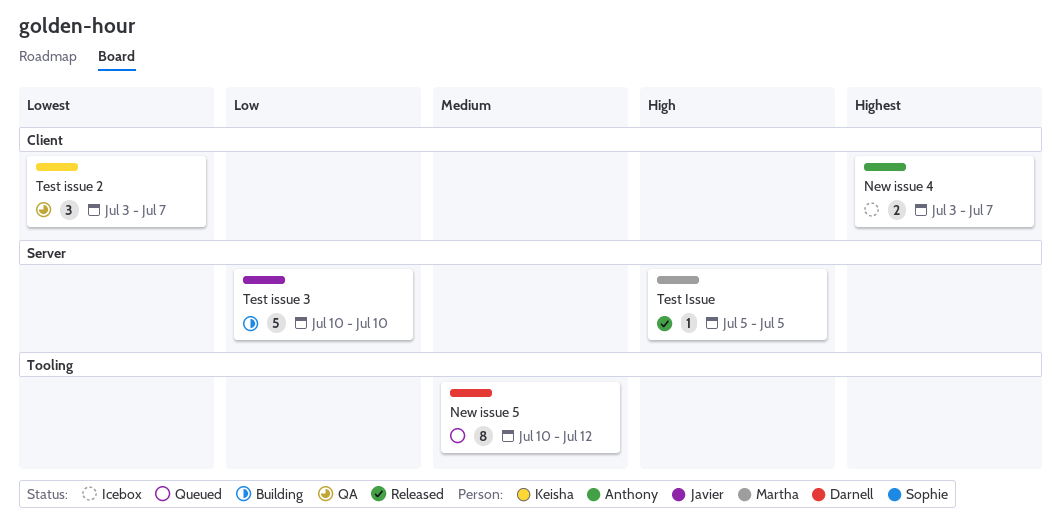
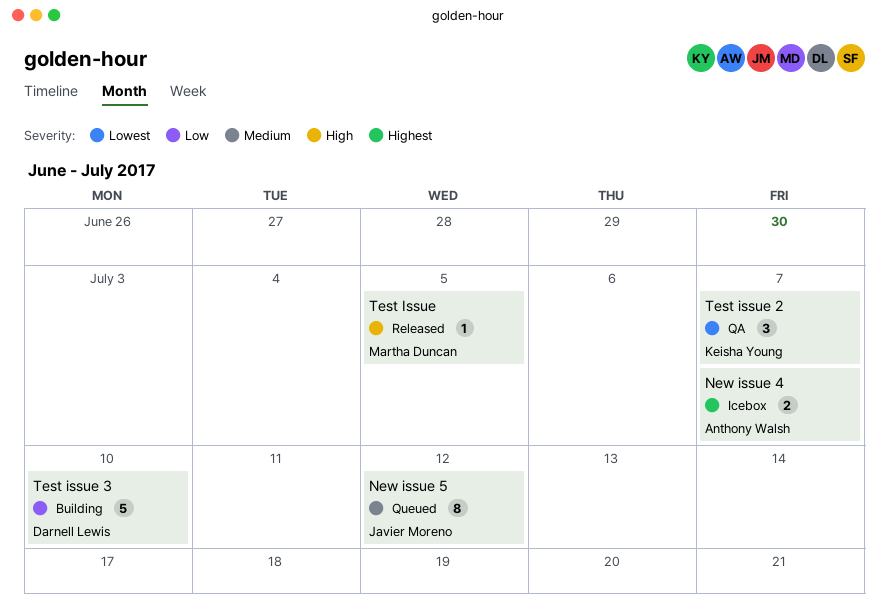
New issue 5, owner: Darnell Lewis -> Javier Moreno
Test issue 3, owner: Javier Moreno -> Darnell Lewis

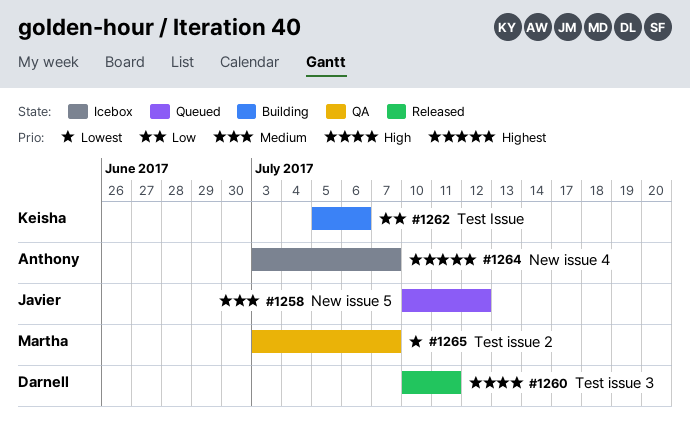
Test Issue, status: Released -> Building
Test Issue, owner: Martha Duncan -> Keisha Young
Test Issue, priority: High -> Low
Test Issue, due: Jul 5 -> Jul 6
Test issue 2, owner: Keisha Young -> Martha Duncan
Test issue 3, status: Building -> Released
Test issue 3, priority: Low -> High
Test issue 3, due: Jul 10 -> Jul 11

